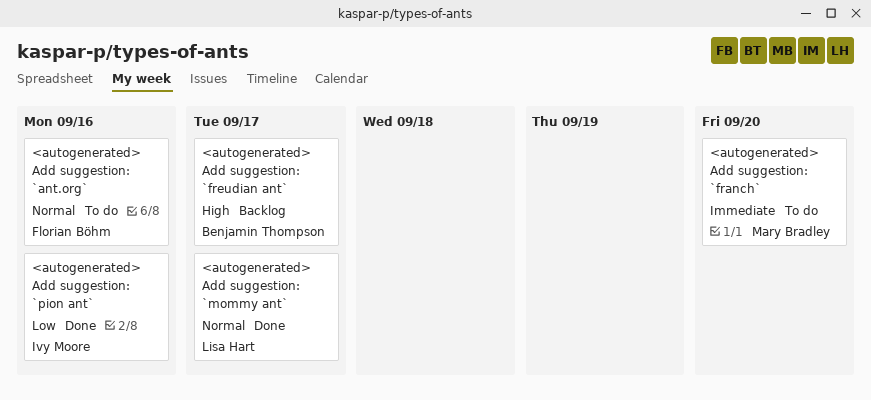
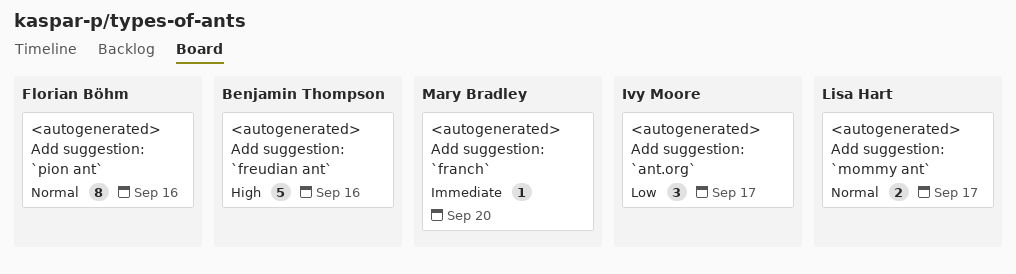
<autogenerated> Add suggestion: `ant.org`, owner: Florian Böhm -> Ivy Moore
<autogenerated> Add suggestion: `ant.org`, priority: Normal -> Low
<autogenerated> Add suggestion: `ant.org`, due: Sep 16 -> Sep 17
<autogenerated> Add suggestion: `freudian ant`, due: Sep 17 -> Sep 16
<autogenerated> Add suggestion: `pion ant`, owner: Ivy Moore -> Florian Böhm
<autogenerated> Add suggestion: `pion ant`, priority: Low -> Normal

